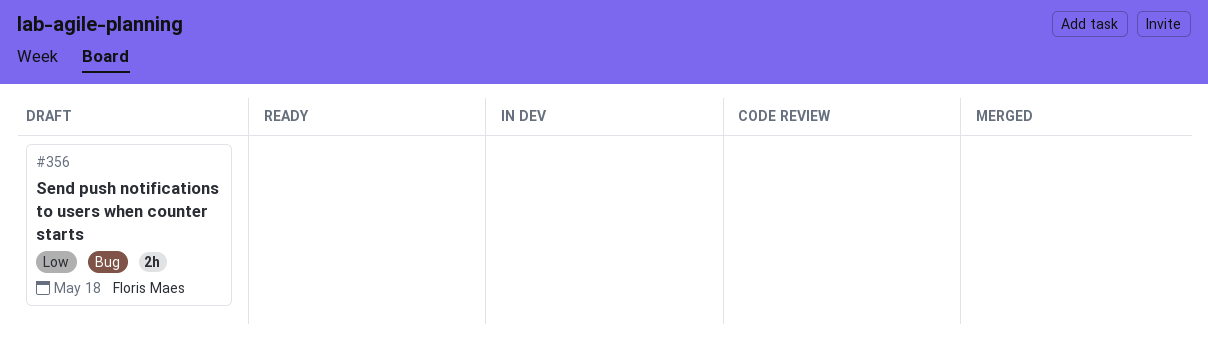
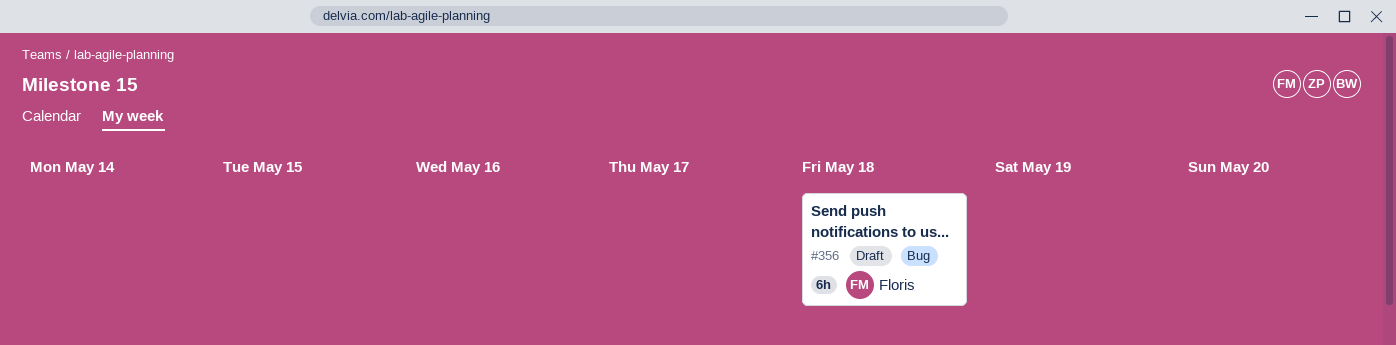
#356, estimate: 2h -> 6h

